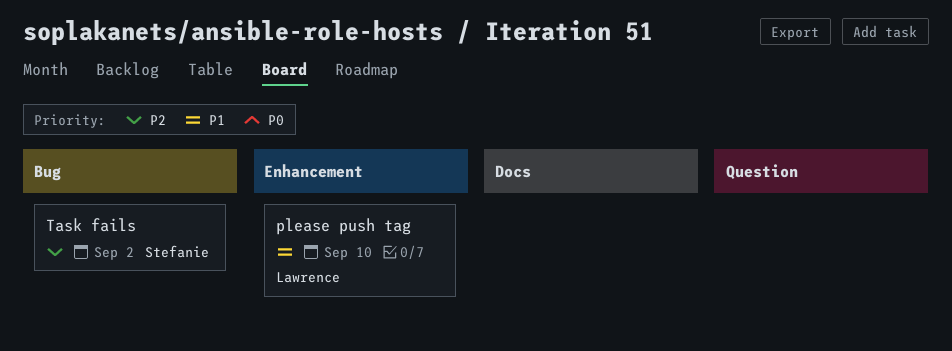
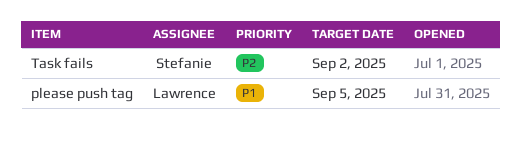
please push tag, due: Sep 10 -> Sep 5

